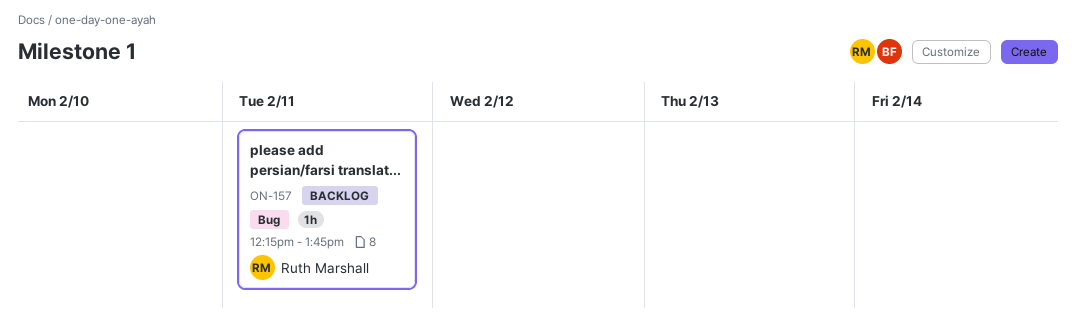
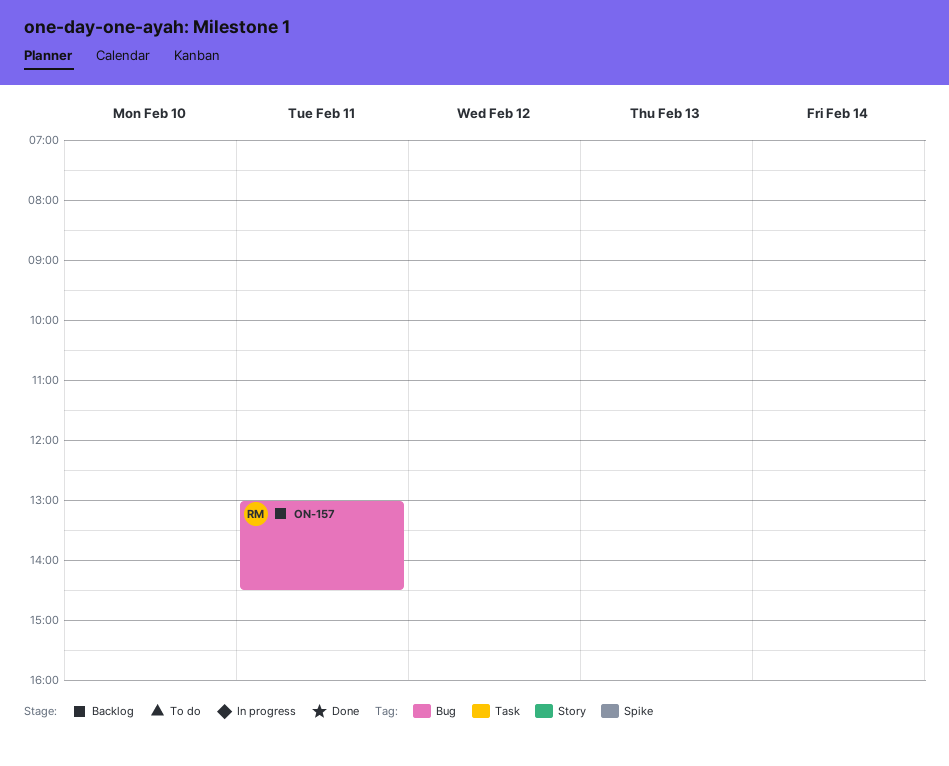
ON-157, begins: 12:15 -> 13:00
ON-157, ends: 13:45 -> 14:30

